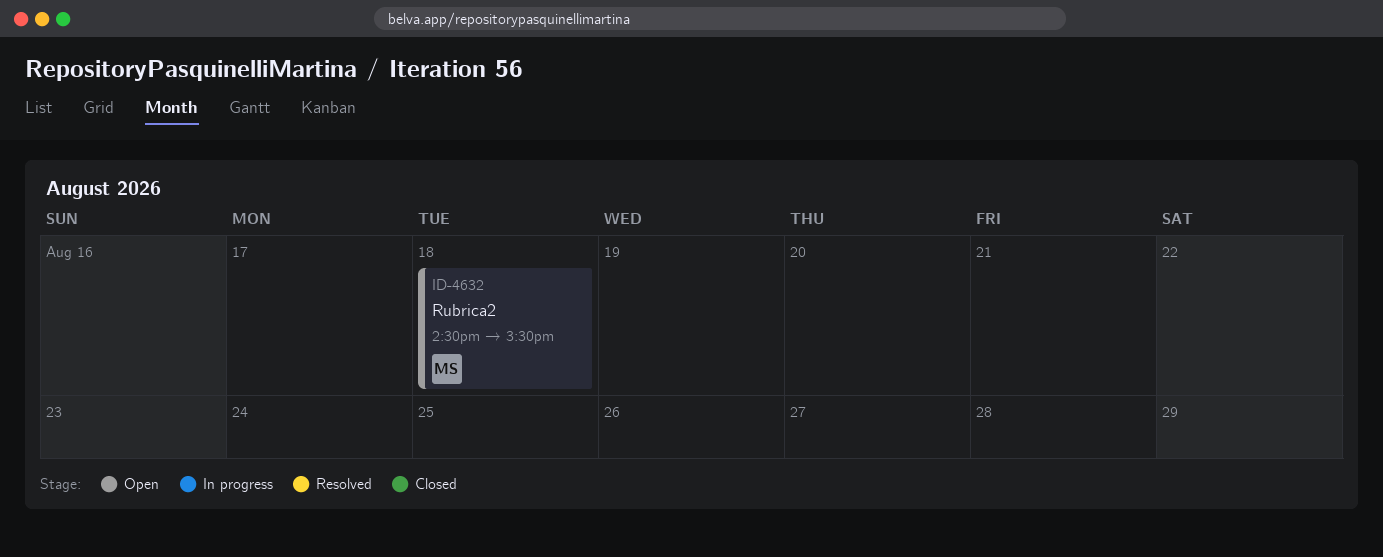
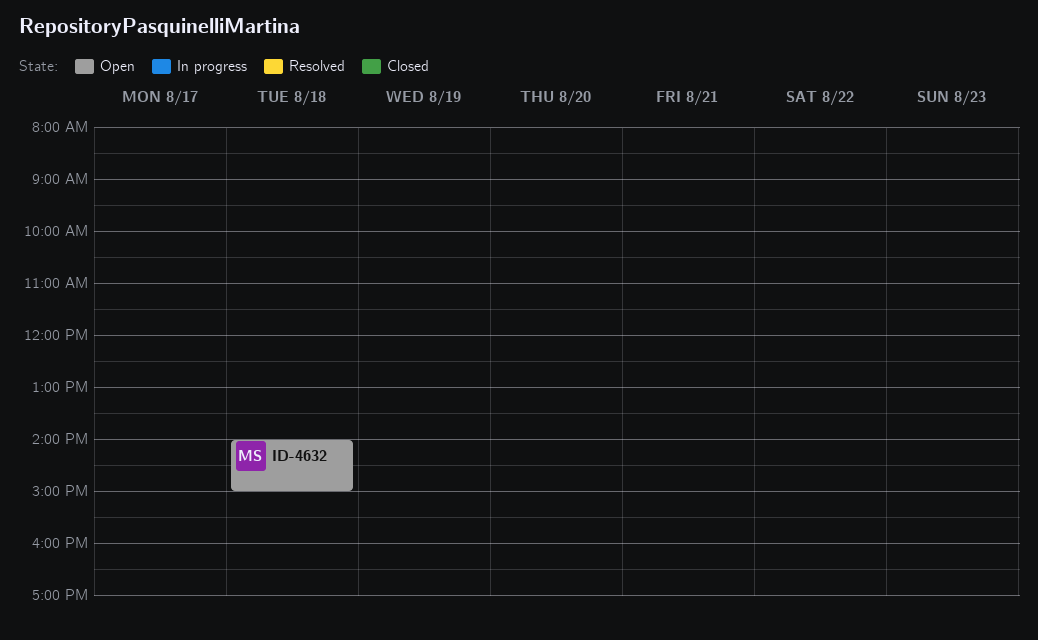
ID-4632, begins: 14:30 -> 14:00
ID-4632, ends: 15:30 -> 15:00

